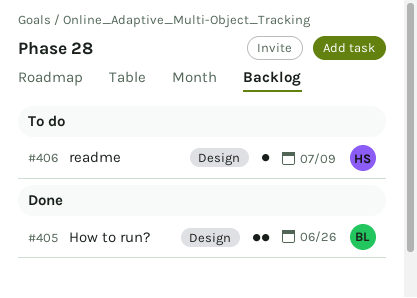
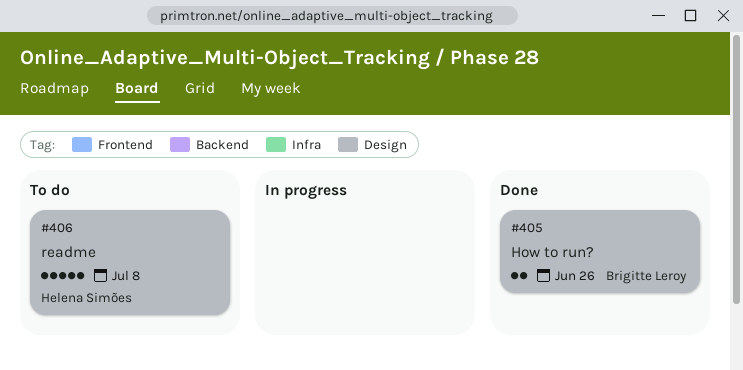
#406, estimate: 1 -> 5
#406, due: Jul 9 -> Jul 8

